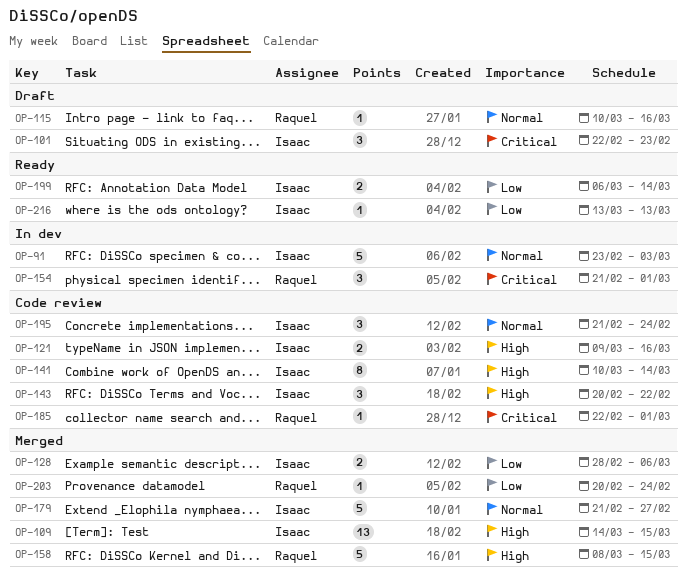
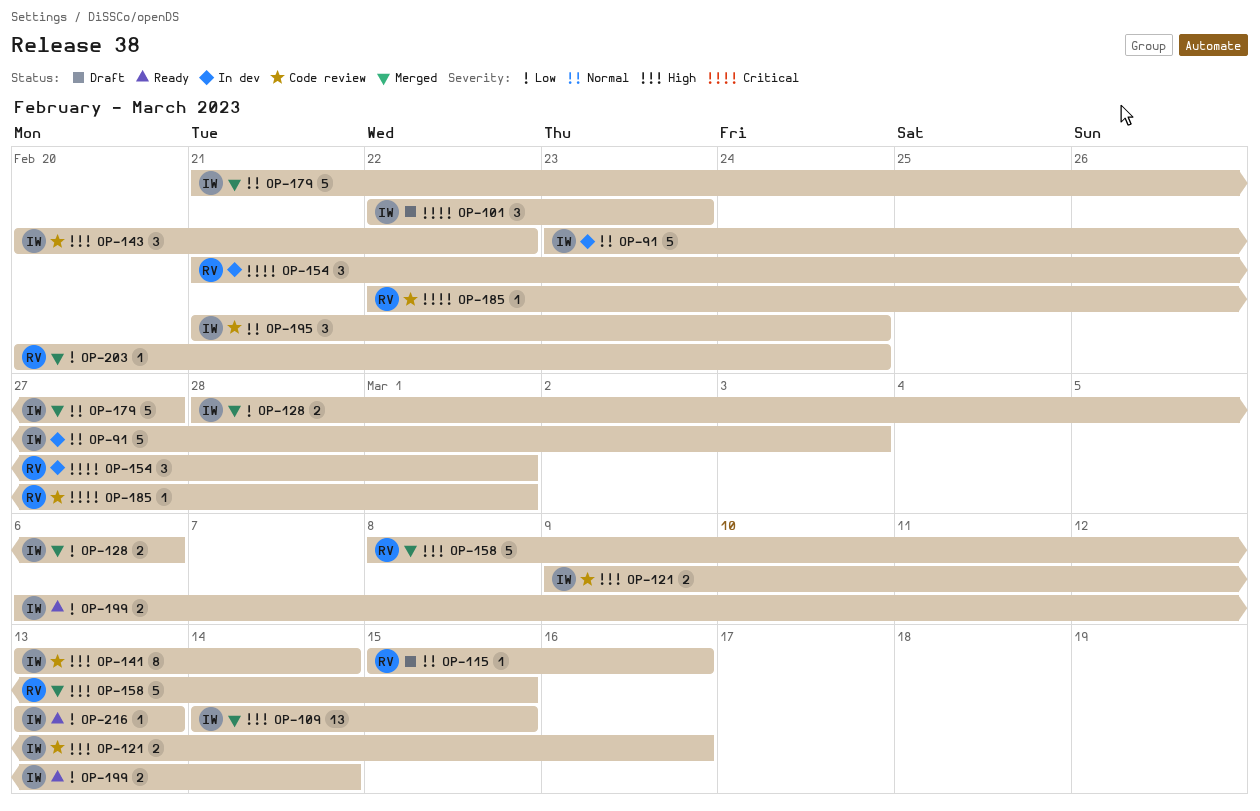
OP-115, start: Mar 10 -> Mar 15
OP-141, start: Mar 10 -> Mar 13

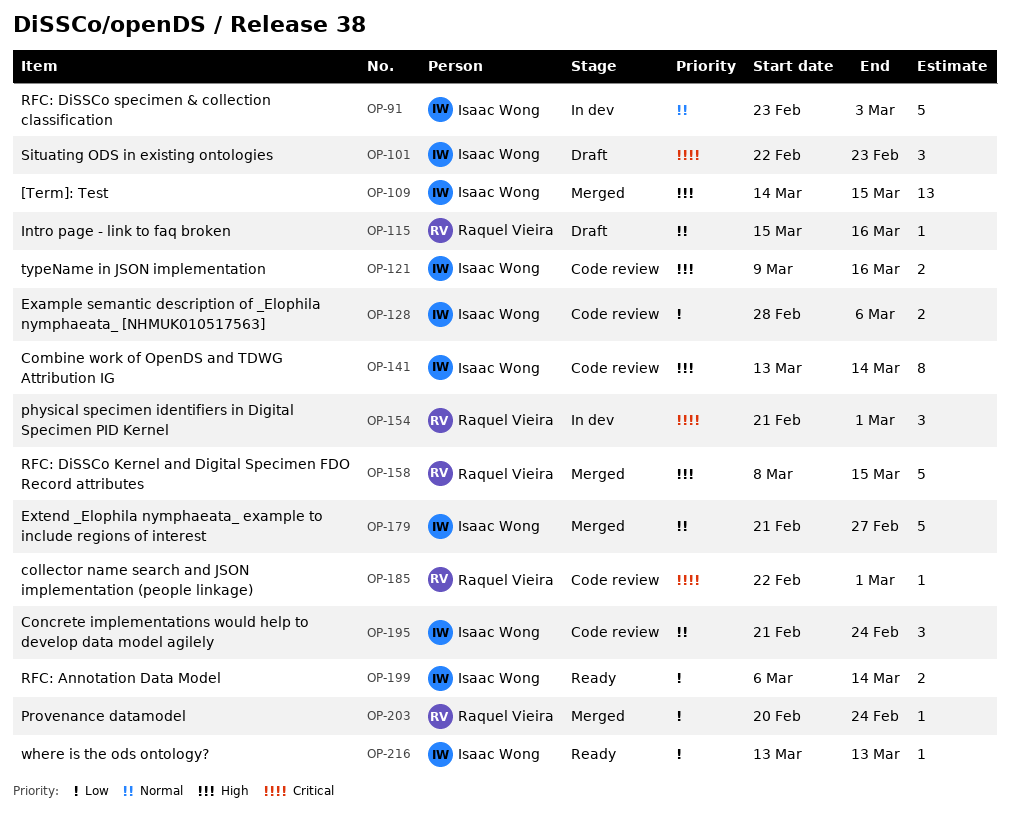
OP-128, status: Merged -> Code review
OP-143: present -> none

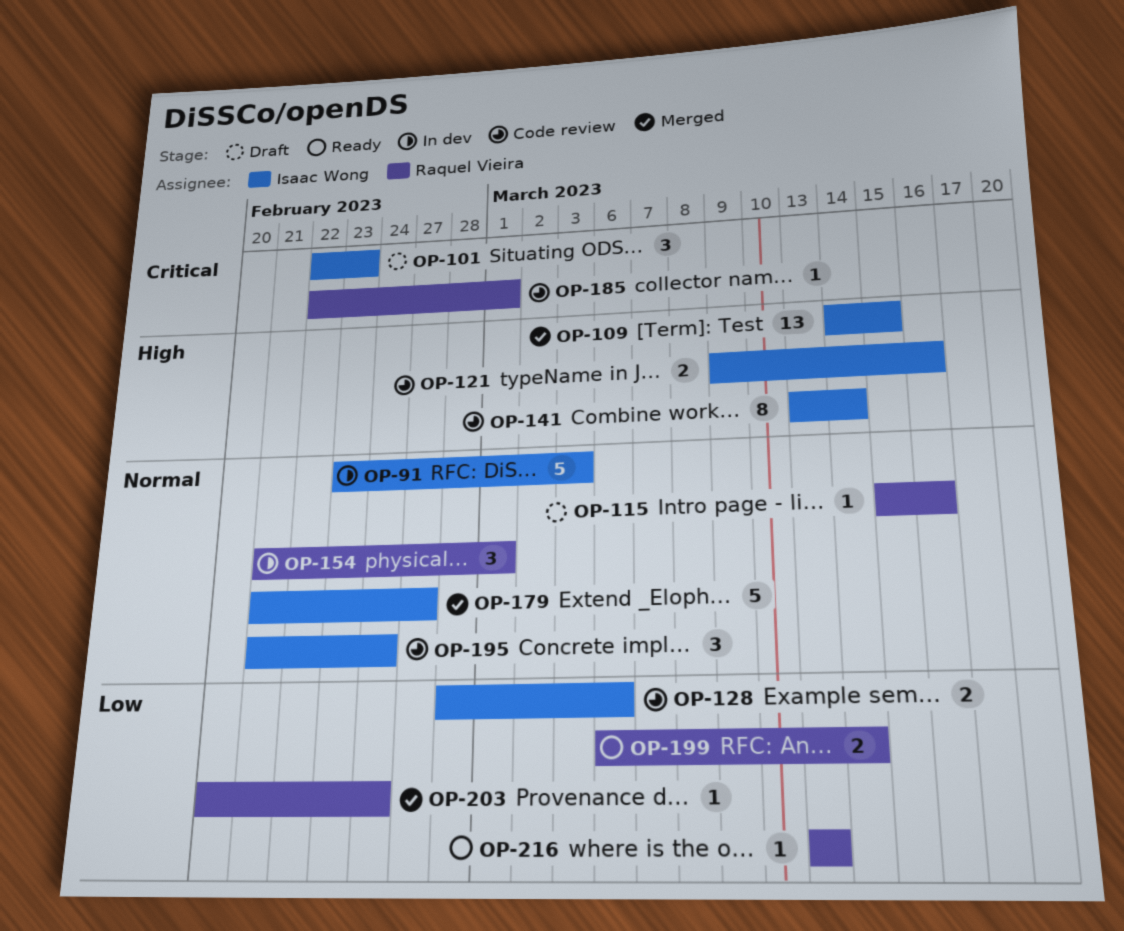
OP-154, priority: Critical -> Normal
OP-158: present -> none
OP-199, owner: Isaac Wong -> Raquel Vieira
OP-216, owner: Isaac Wong -> Raquel Vieira

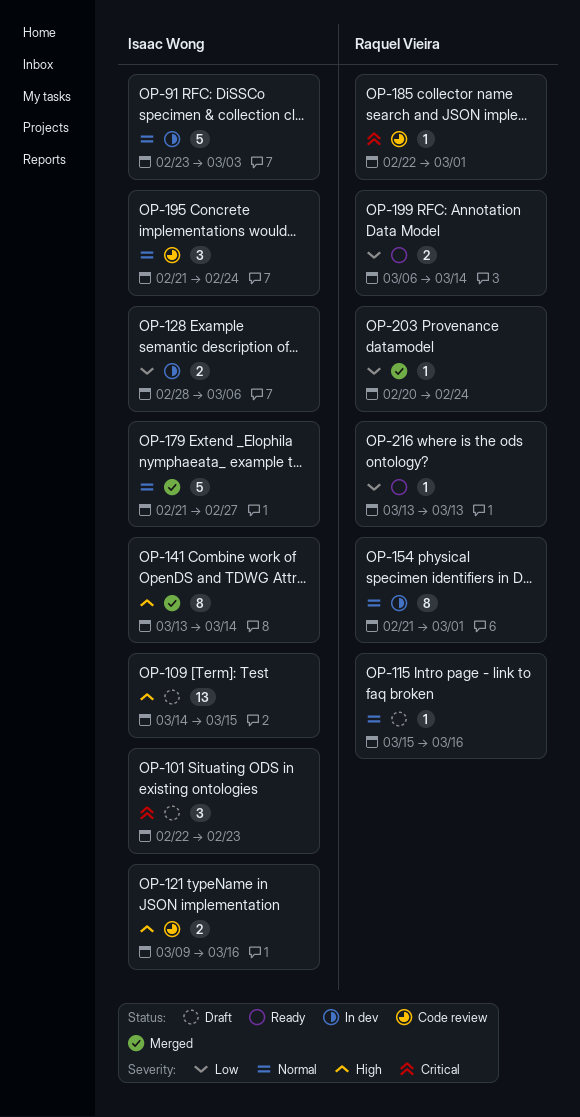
OP-109, status: Merged -> Draft
OP-128, status: Code review -> In dev
OP-141, status: Code review -> Merged
OP-154, estimate: 3 -> 8

